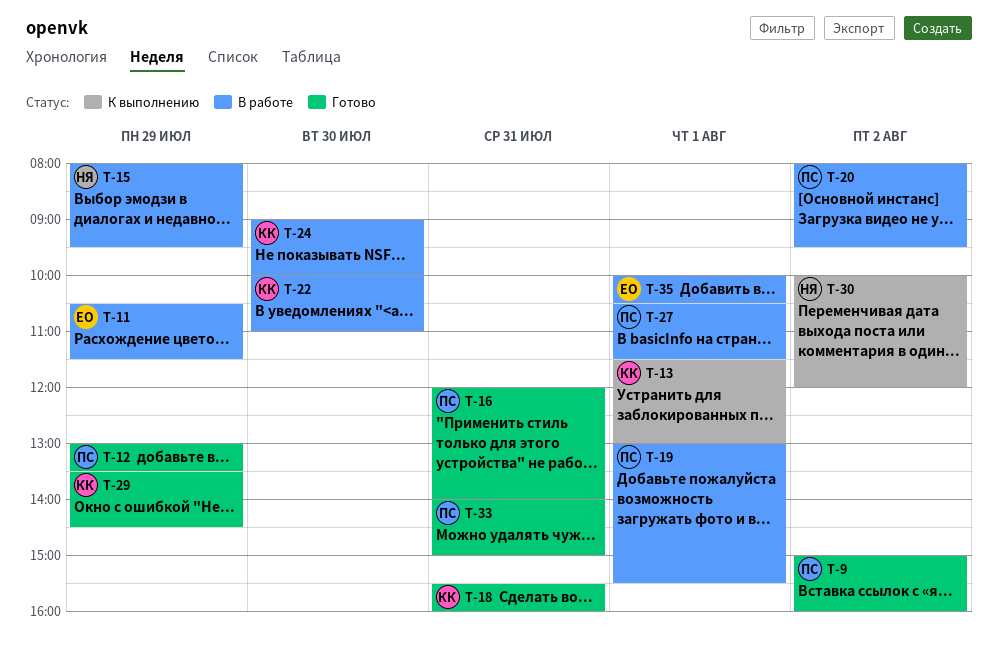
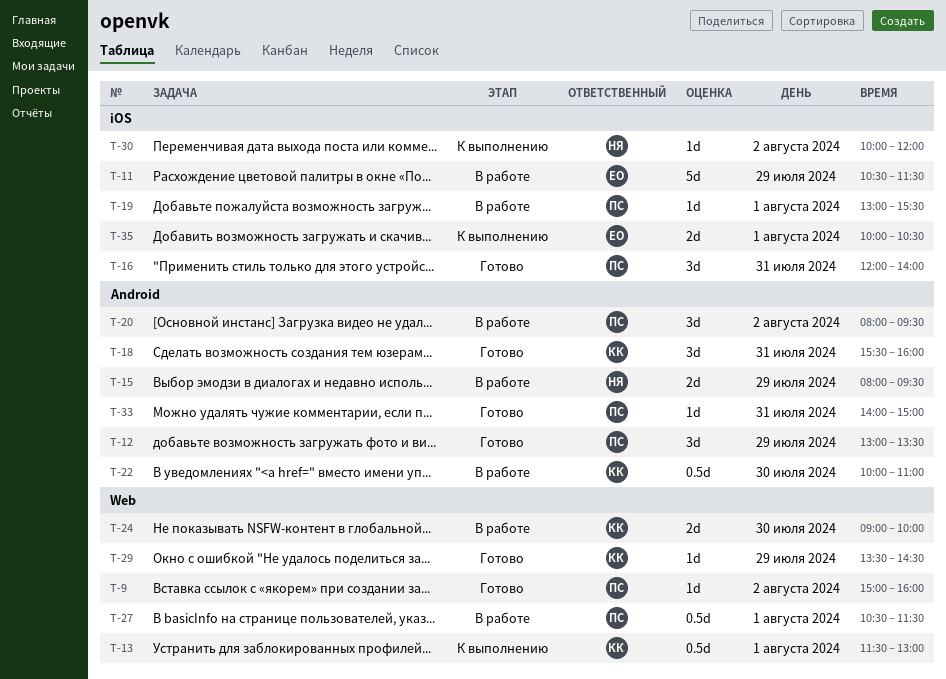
T-35, status: В работе -> К выполнению

